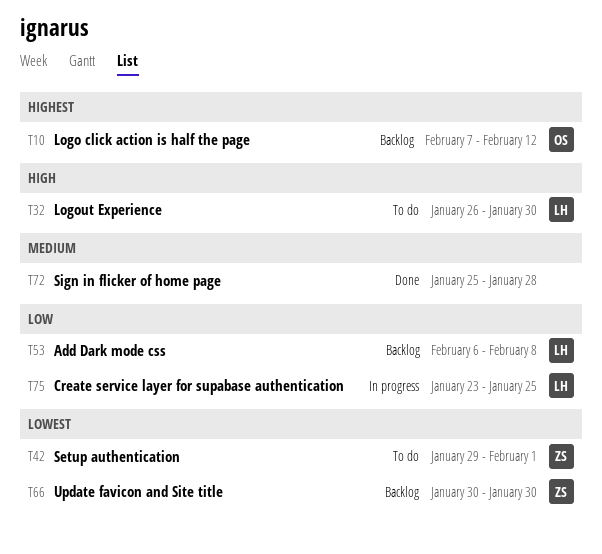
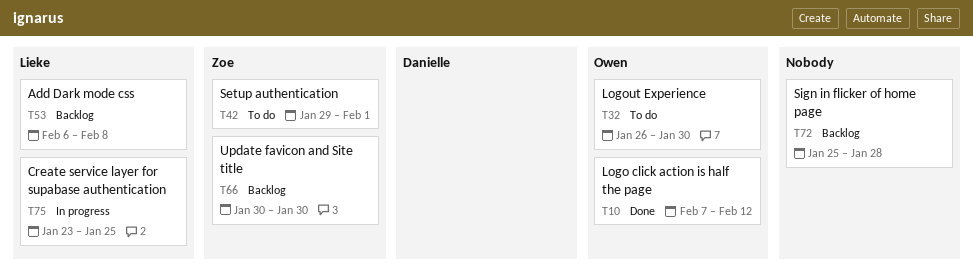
T10, status: Backlog -> Done
T32, owner: Lieke -> Owen
T72, status: Done -> Backlog

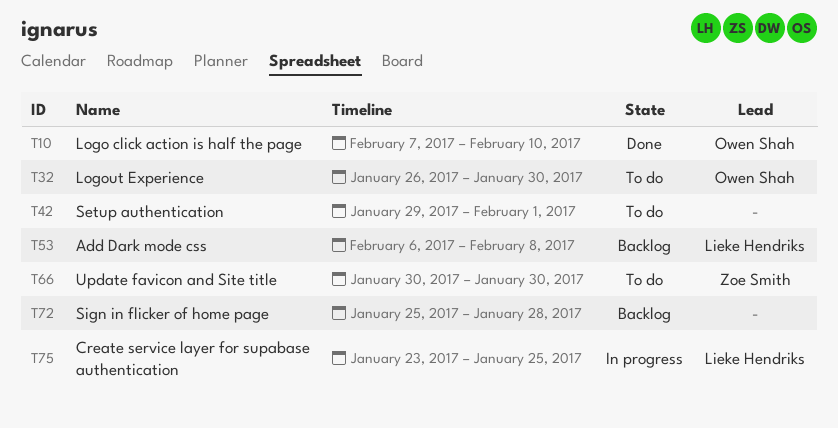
T10, due: Feb 12 -> Feb 10
T42, owner: Zoe Smith -> none
T66, status: Backlog -> To do

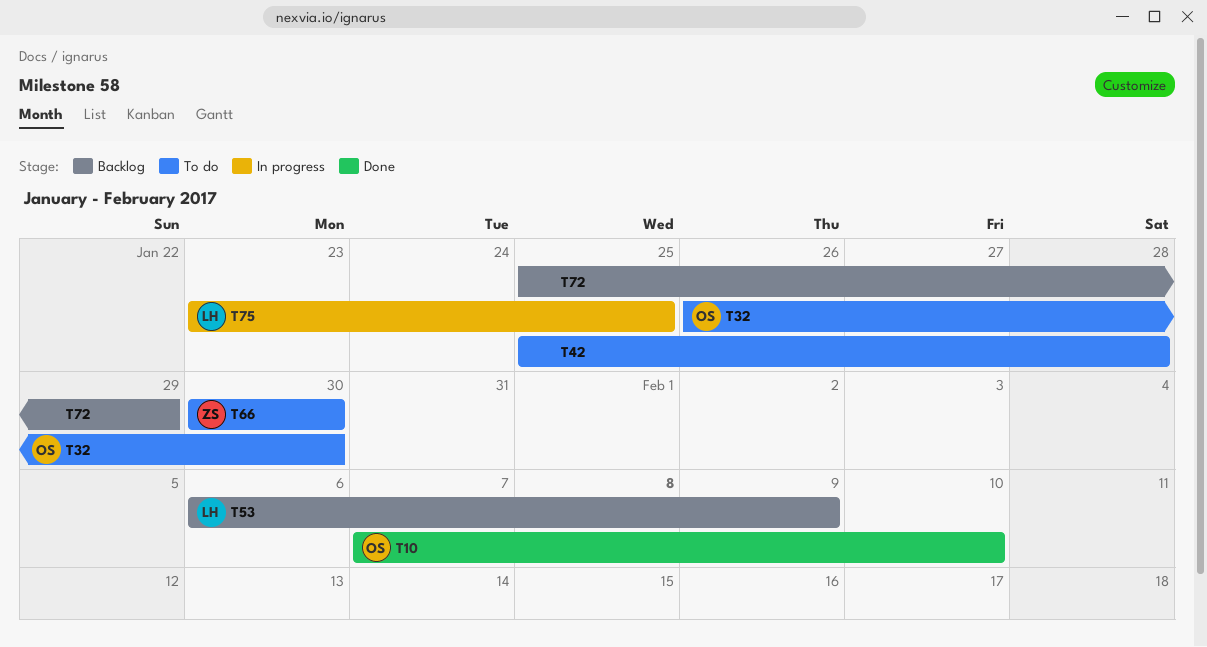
T42, start: Jan 29 -> Jan 25
T42, due: Feb 1 -> Jan 28
T53, due: Feb 8 -> Feb 9
T72, due: Jan 28 -> Jan 29

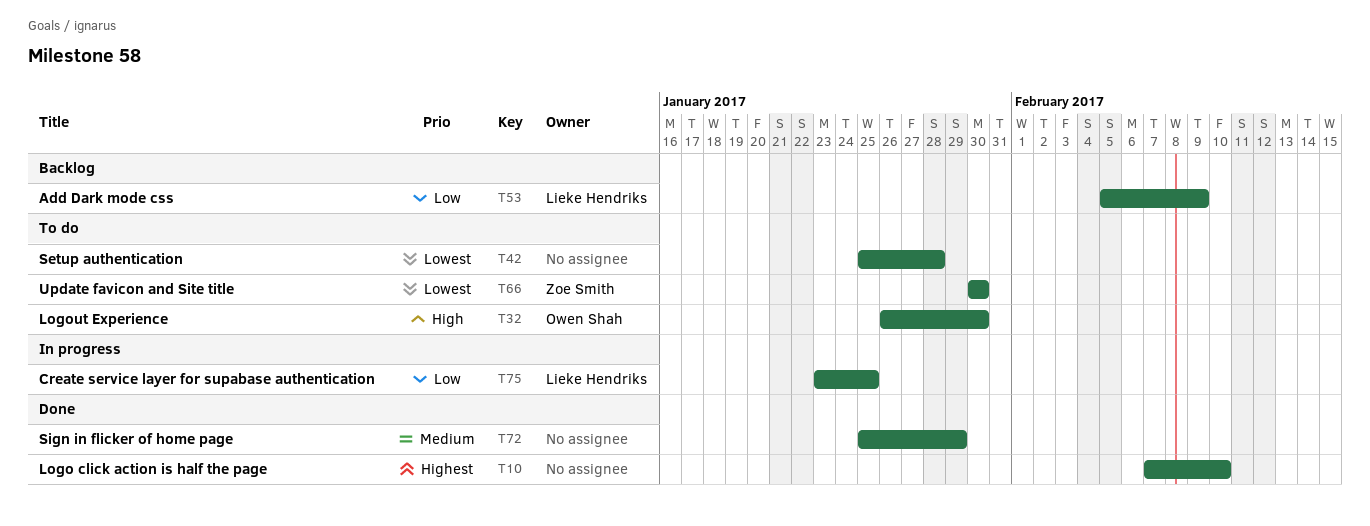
T10, owner: Owen Shah -> none
T53, start: Feb 6 -> Feb 5
T72, status: Backlog -> Done

